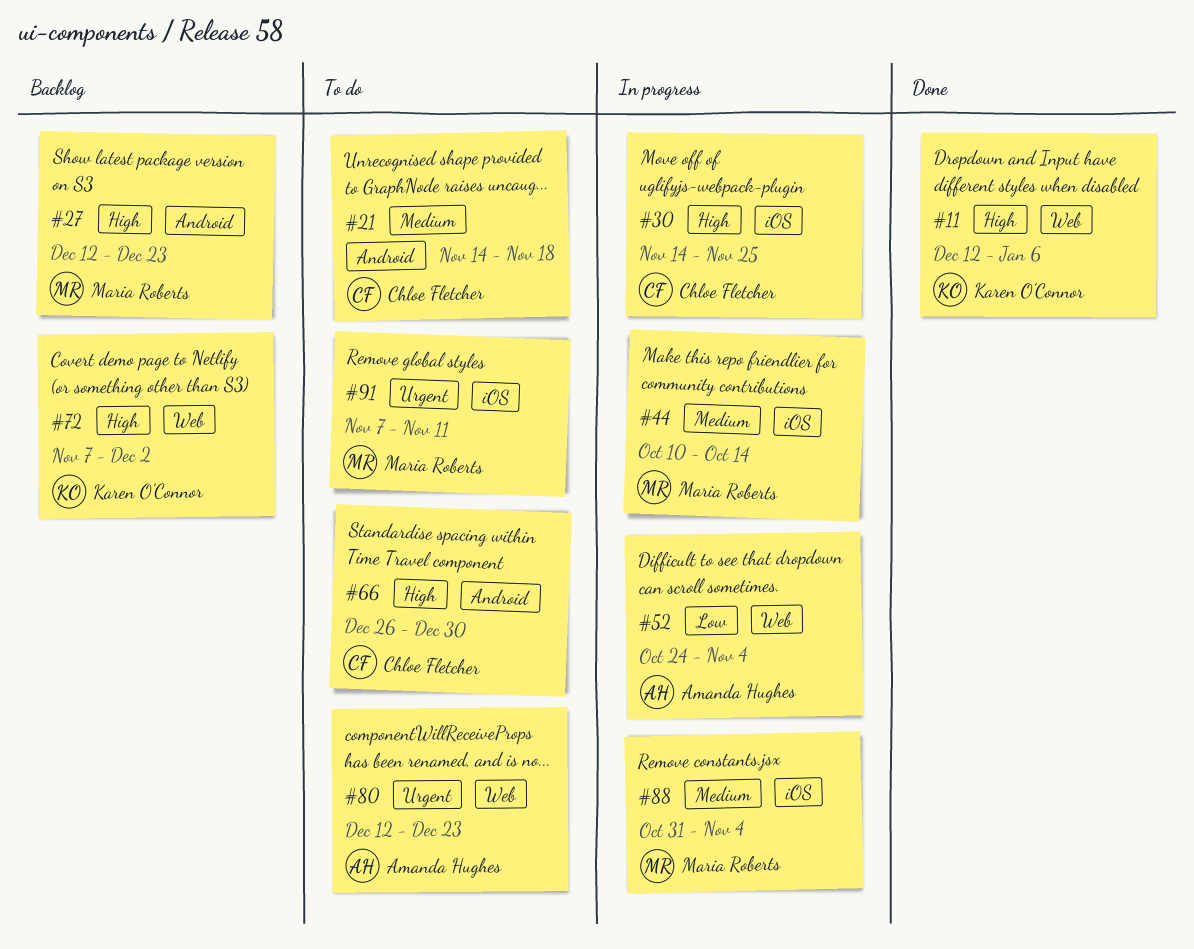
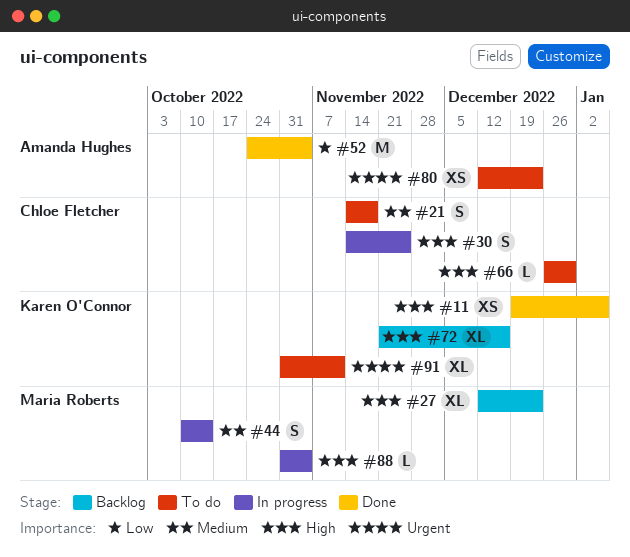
#11, start: Dec 12 -> Dec 19
#52, status: In progress -> Done
#72, start: Nov 7 -> Nov 21
#72, due: Dec 2 -> Dec 16
#88, priority: Medium -> High
#91, owner: Maria Roberts -> Karen O'Connor
#91, start: Nov 7 -> Oct 31

